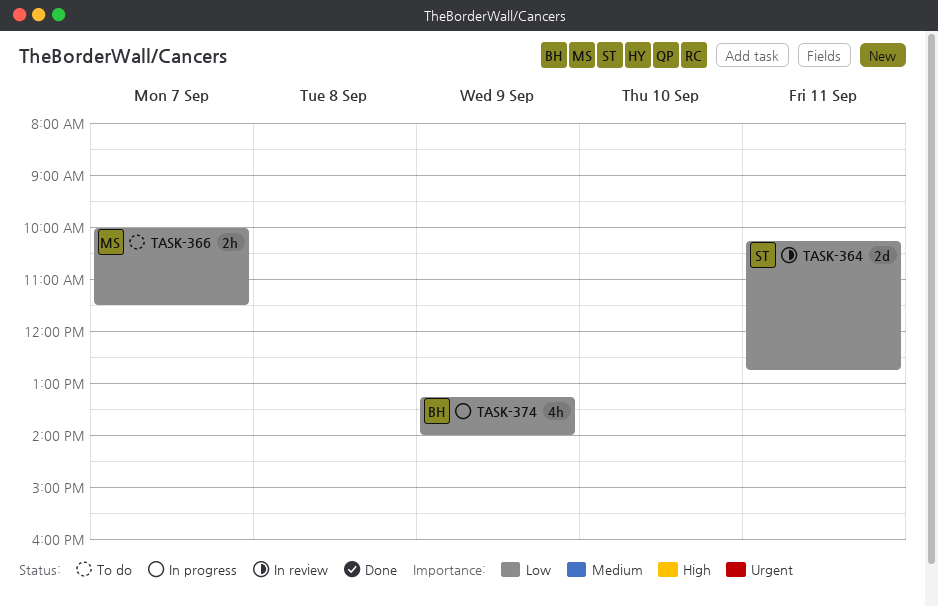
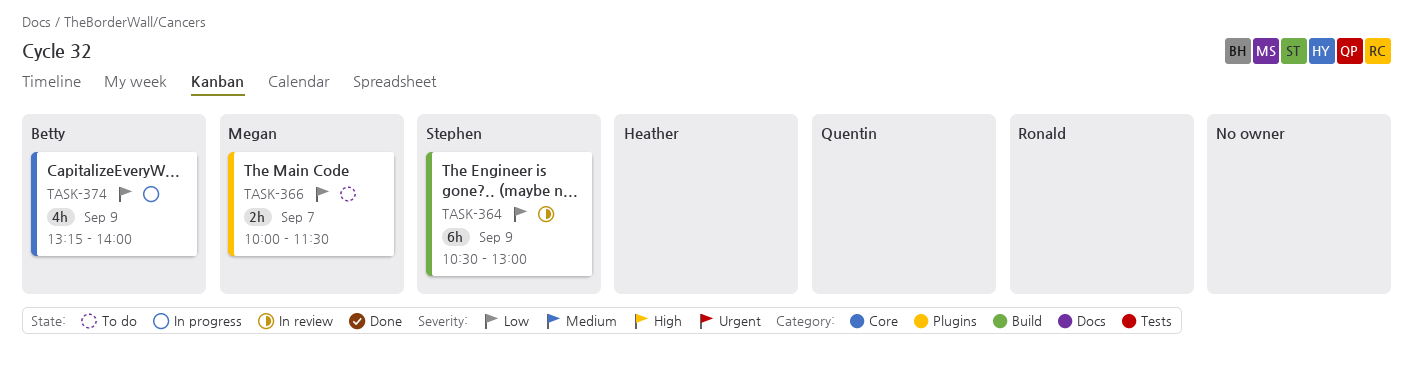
TASK-364, estimate: 2d -> 6h
TASK-364, day: Sep 11 -> Sep 9
TASK-364, begins: 10:15 -> 10:30
TASK-364, ends: 12:45 -> 13:00

